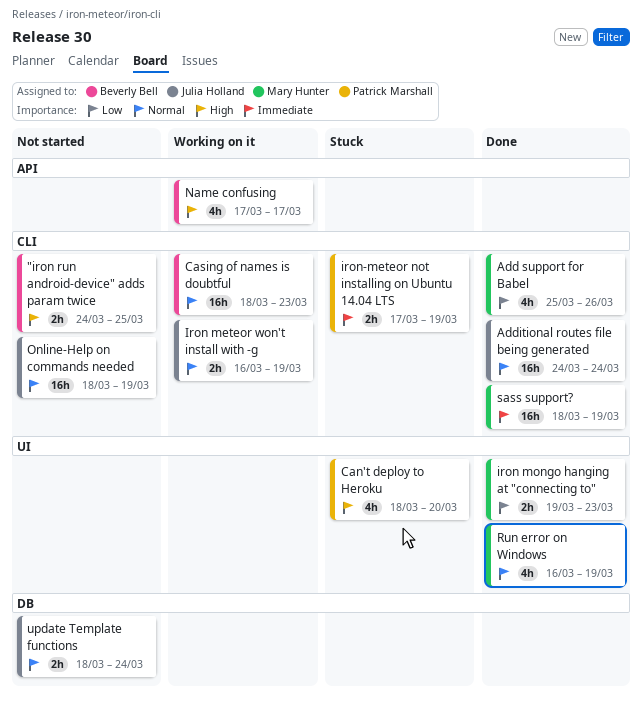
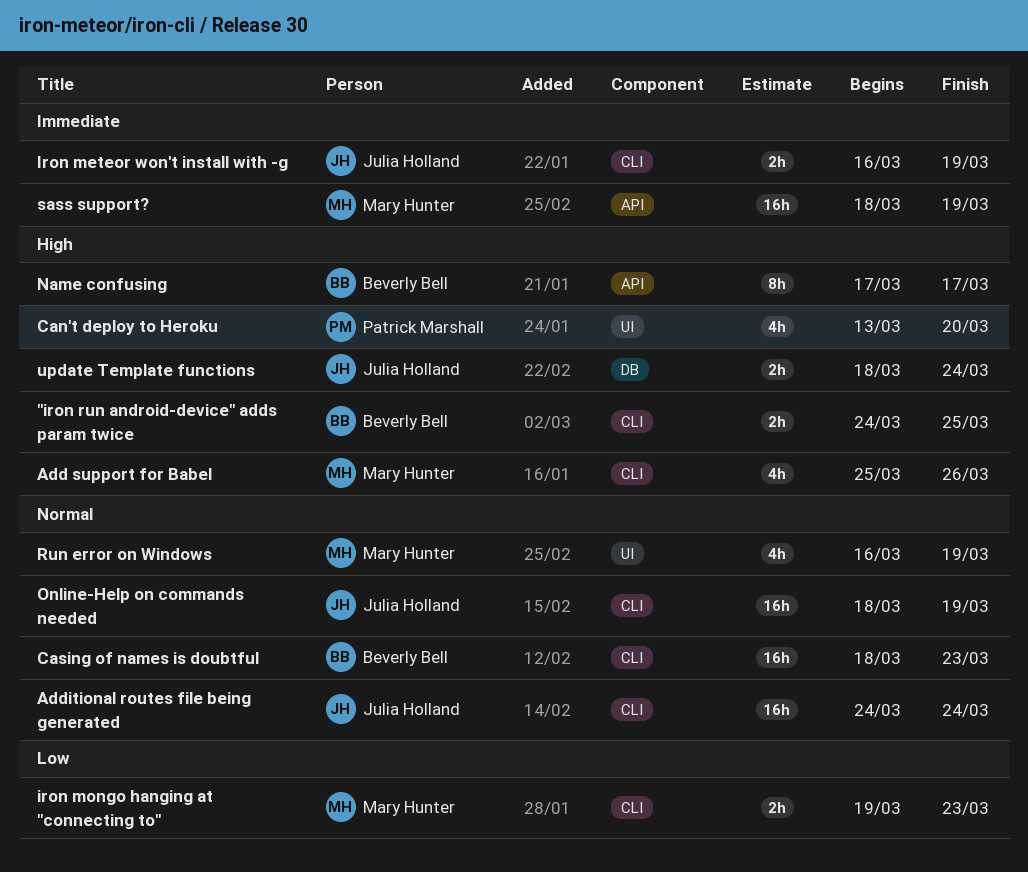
Add support for Babel, priority: Low -> High
Can't deploy to Heroku, start: Mar 18 -> Mar 13
Iron meteor won't install with -g, priority: Normal -> Immediate
iron mongo hanging at "connecting to", label: UI -> CLI
iron-meteor not installing on Ubuntu 14.04 LTS: present -> none
Name confusing, estimate: 4h -> 8h
sass support?, label: CLI -> API
update Template functions, priority: Normal -> High

